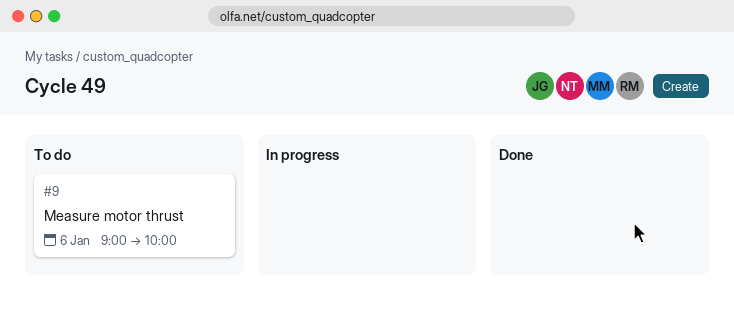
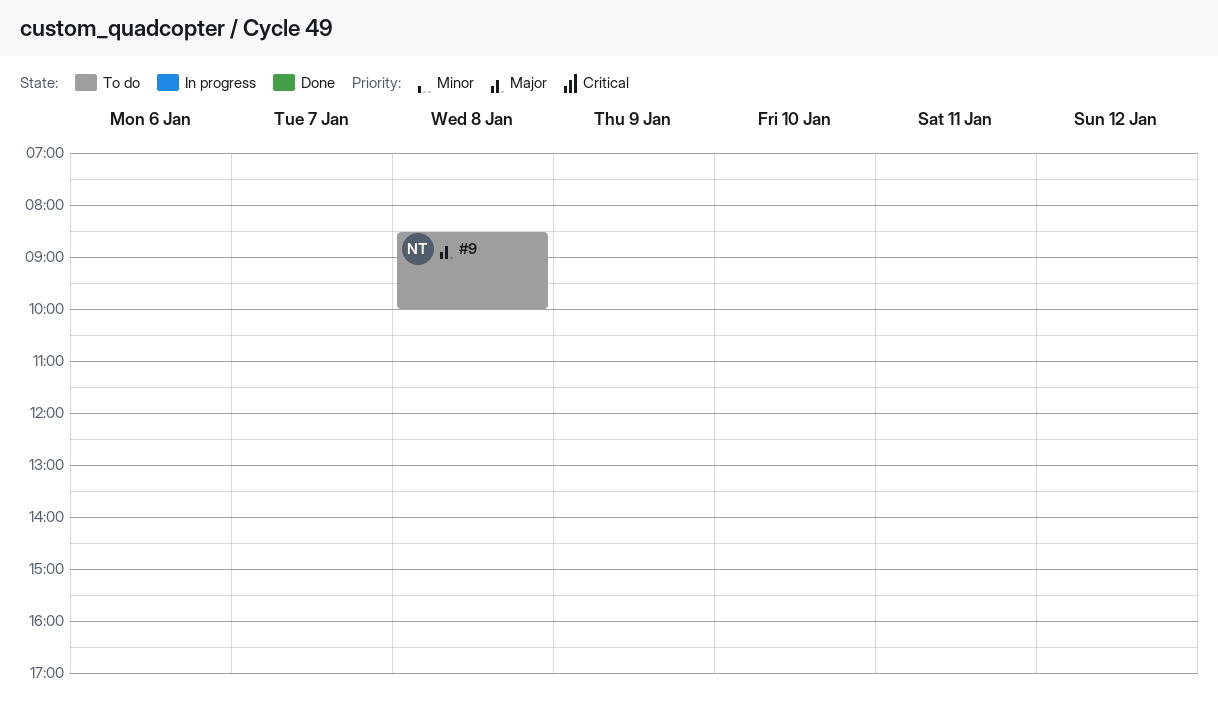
#9, day: Jan 6 -> Jan 8
#9, begins: 09:00 -> 08:30

